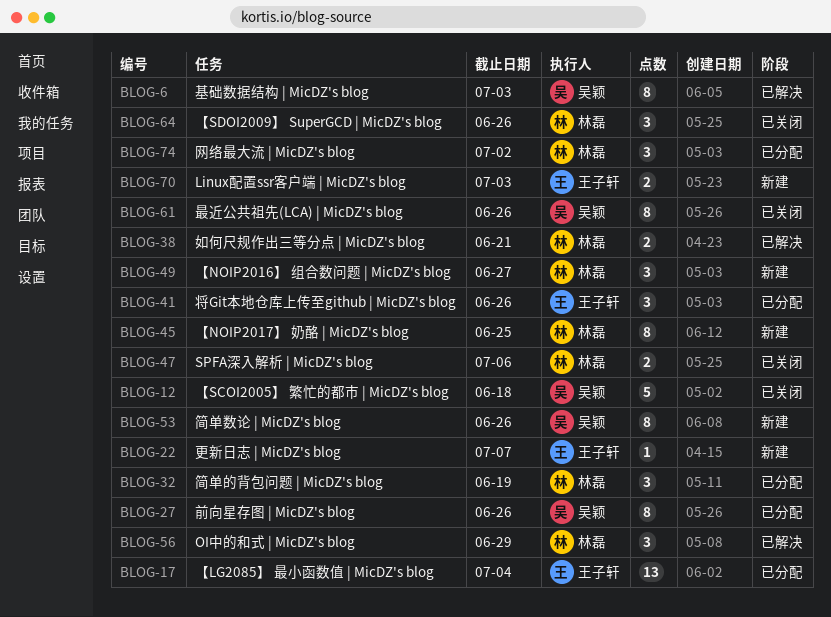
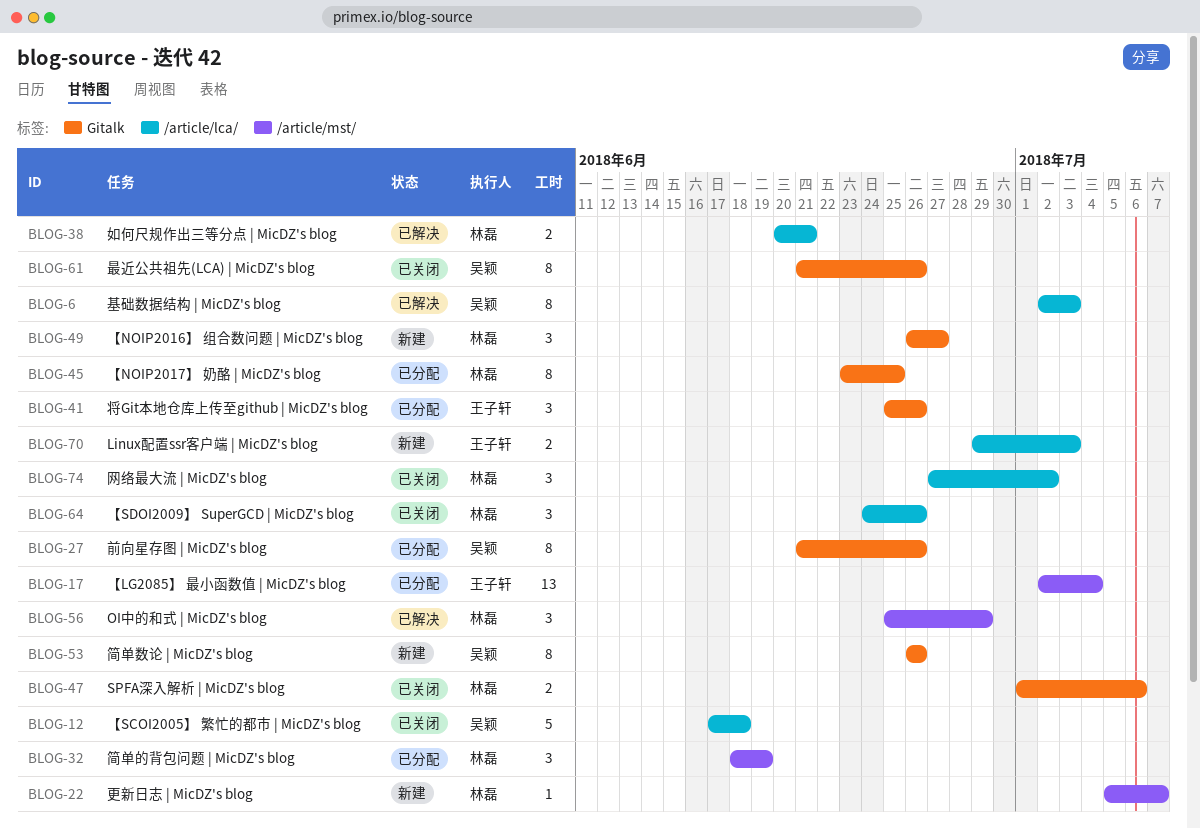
BLOG-22, owner: 王子轩 -> 林磊
BLOG-45, status: 新建 -> 已分配
BLOG-74, status: 已分配 -> 已关闭

